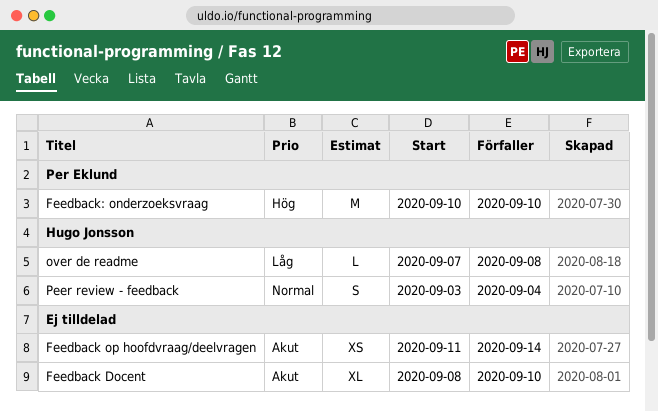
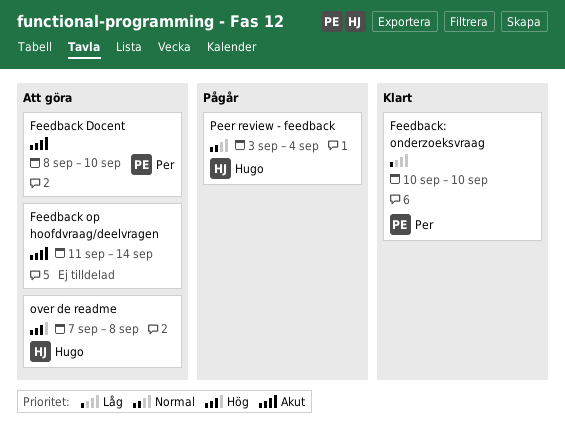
Feedback Docent, owner: none -> Per Eklund
Feedback: onderzoeksvraag, priority: Hög -> Låg
over de readme, priority: Låg -> Hög

